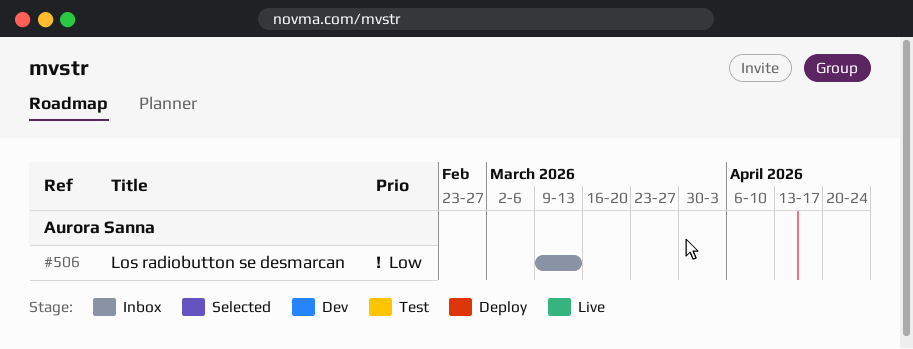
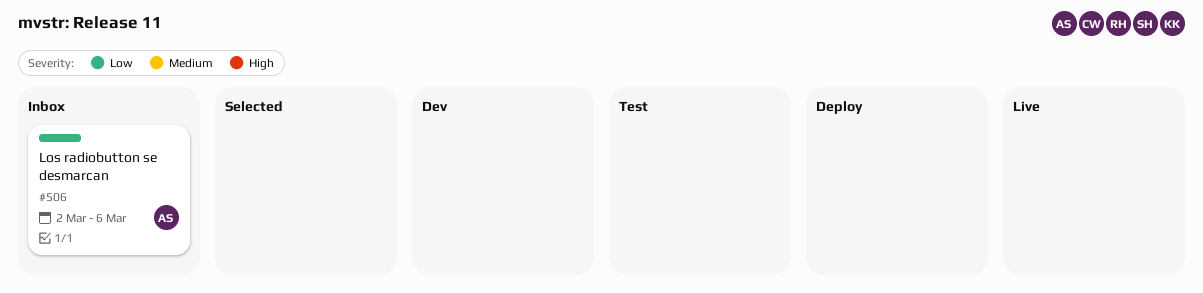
#506, start: Mar 9 -> Mar 2
#506, due: Mar 13 -> Mar 6

